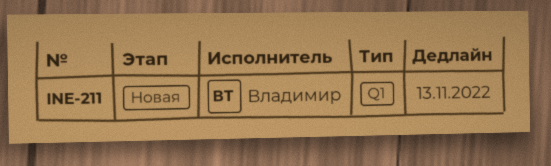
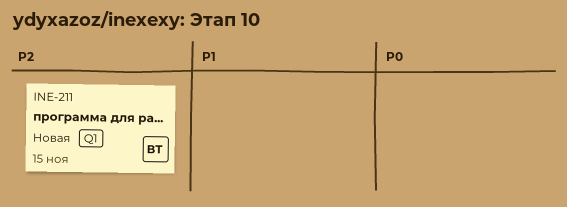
INE-211, due: Nov 13 -> Nov 15

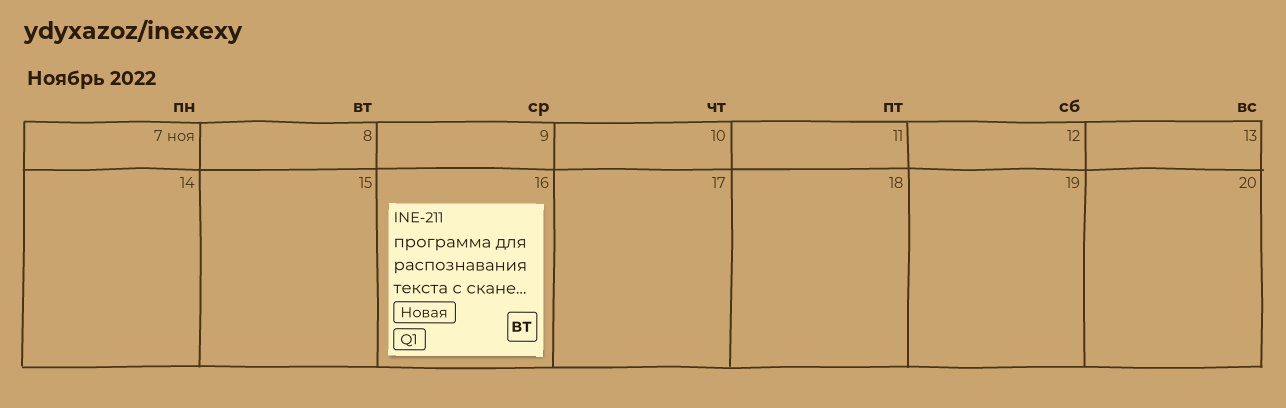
INE-211, due: Nov 15 -> Nov 16

